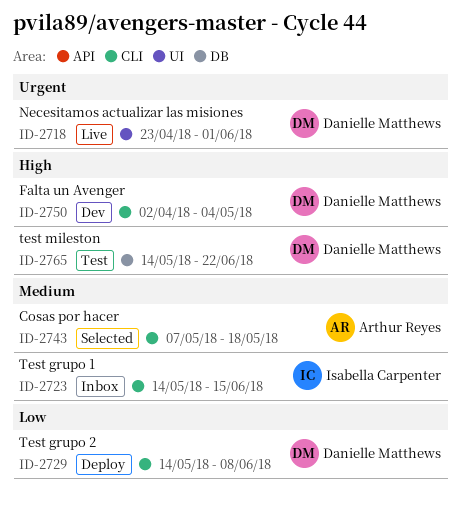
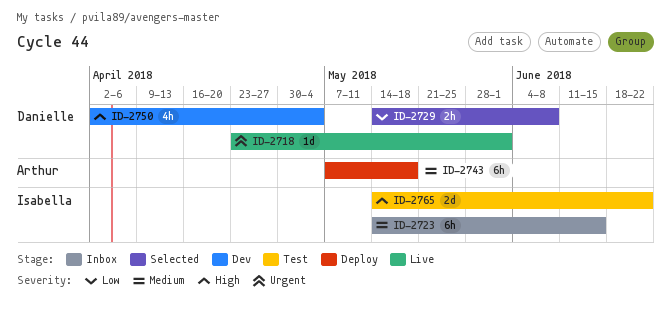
ID-2729, status: Deploy -> Selected
ID-2743, status: Selected -> Deploy
ID-2765, owner: Danielle Matthews -> Isabella Carpenter

